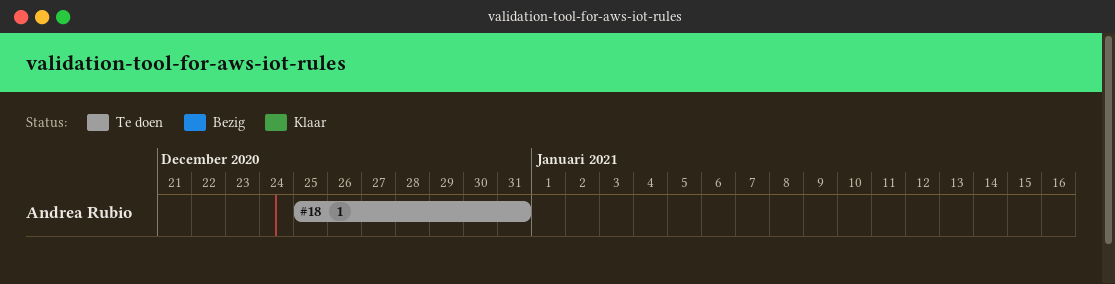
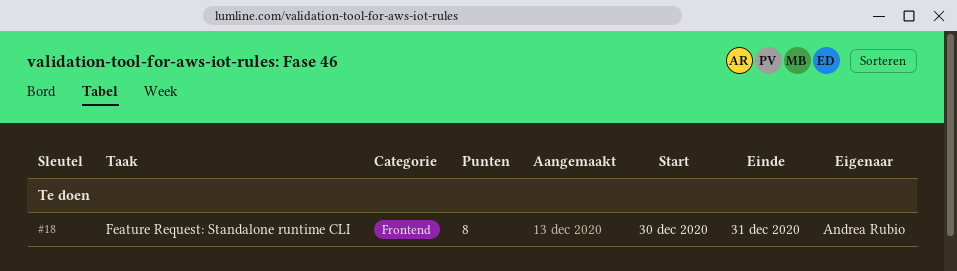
#18, estimate: 1 -> 8
#18, start: Dec 25 -> Dec 30

